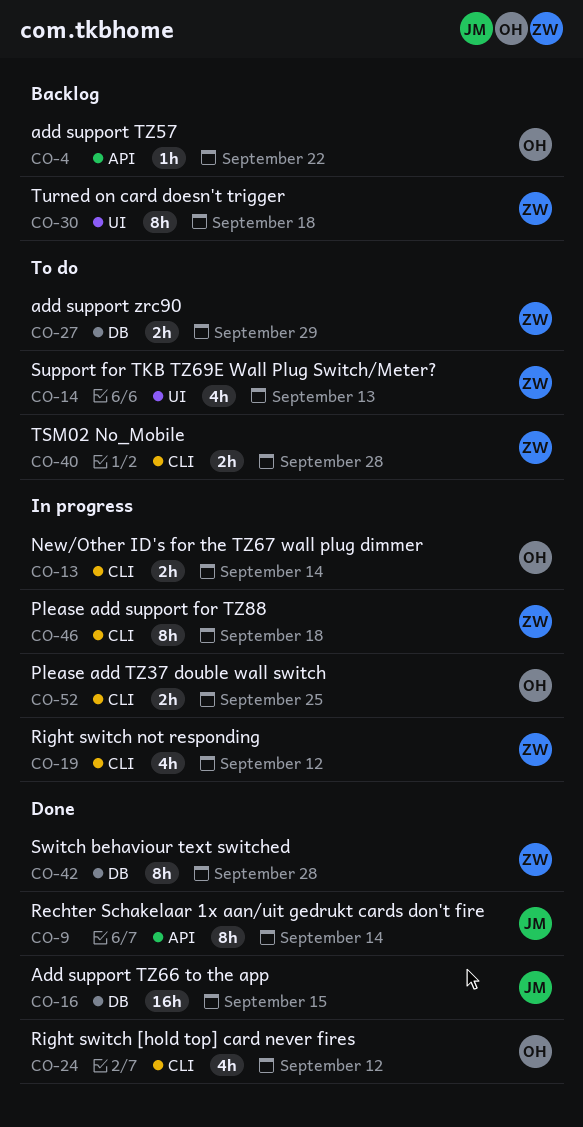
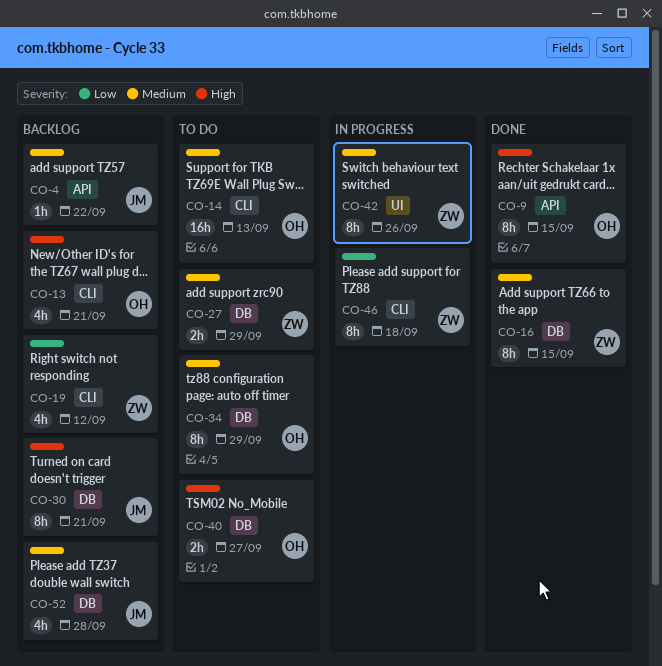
CO-4, owner: OH -> JM
CO-9, owner: JM -> OH
CO-9, due: Sep 14 -> Sep 15
CO-13, status: In progress -> Backlog
CO-13, estimate: 2h -> 4h
CO-13, due: Sep 14 -> Sep 21
CO-14, owner: ZW -> OH
CO-14, label: UI -> CLI
CO-14, estimate: 4h -> 16h
CO-16, owner: JM -> ZW
CO-16, estimate: 16h -> 8h
CO-19, status: In progress -> Backlog
CO-24: present -> none
CO-30, owner: ZW -> JM
CO-30, label: UI -> DB
CO-30, due: Sep 18 -> Sep 21
CO-34: none -> present
CO-40, owner: ZW -> OH
CO-40, label: CLI -> DB
CO-40, due: Sep 28 -> Sep 27
CO-42, status: Done -> In progress
CO-42, label: DB -> UI
CO-42, due: Sep 28 -> Sep 26
CO-52, status: In progress -> Backlog
CO-52, owner: OH -> JM
CO-52, label: CLI -> DB
CO-52, estimate: 2h -> 4h
CO-52, due: Sep 25 -> Sep 28

